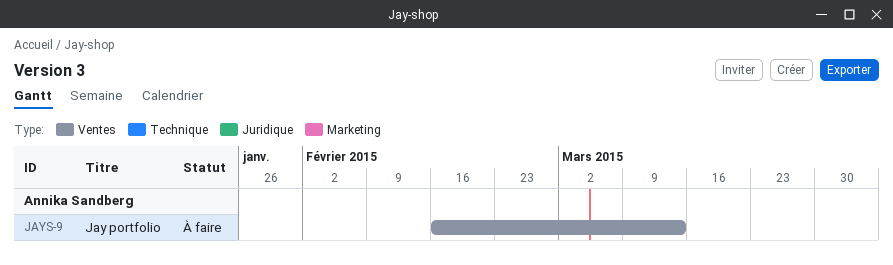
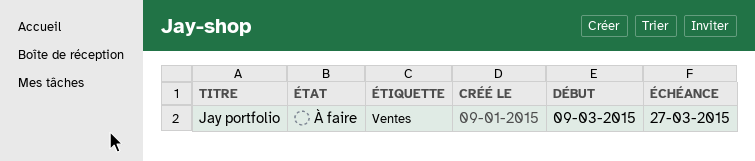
Jay portfolio, start: Feb 16 -> Mar 9
Jay portfolio, due: Mar 13 -> Mar 27

